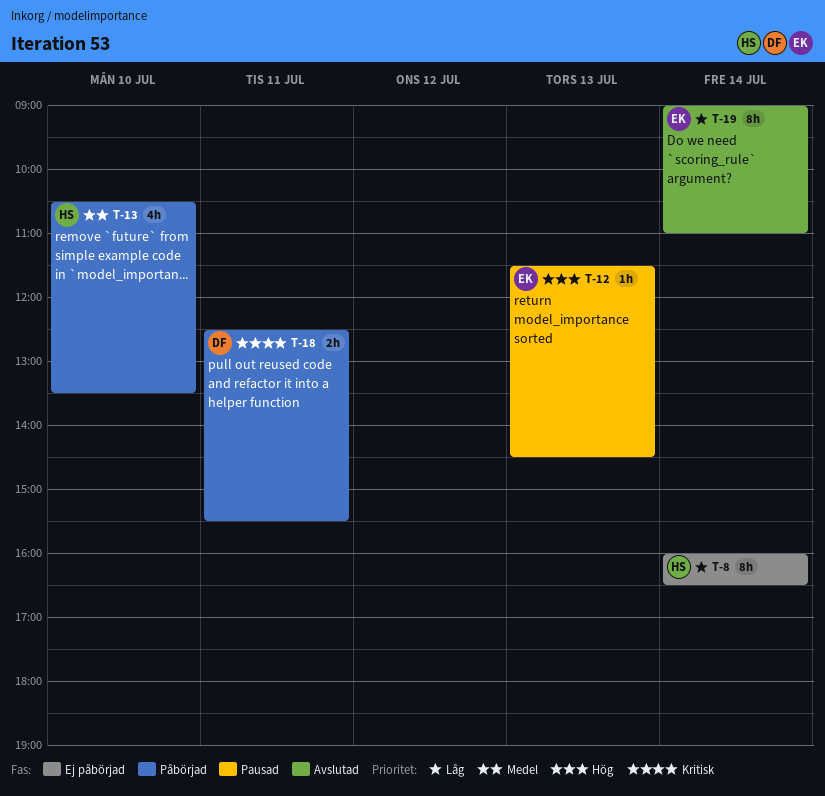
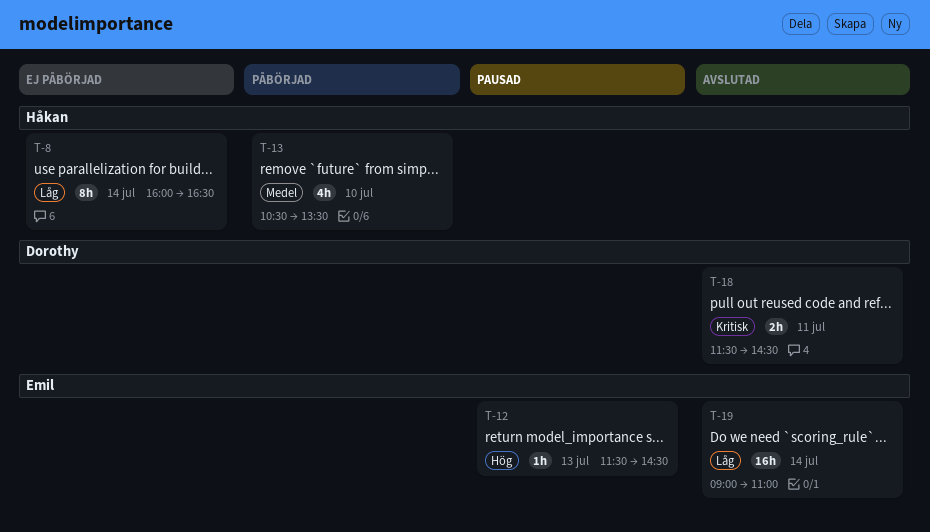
T-18, status: Påbörjad -> Avslutad
T-18, begins: 12:30 -> 11:30
T-18, ends: 15:30 -> 14:30
T-19, estimate: 8h -> 16h

